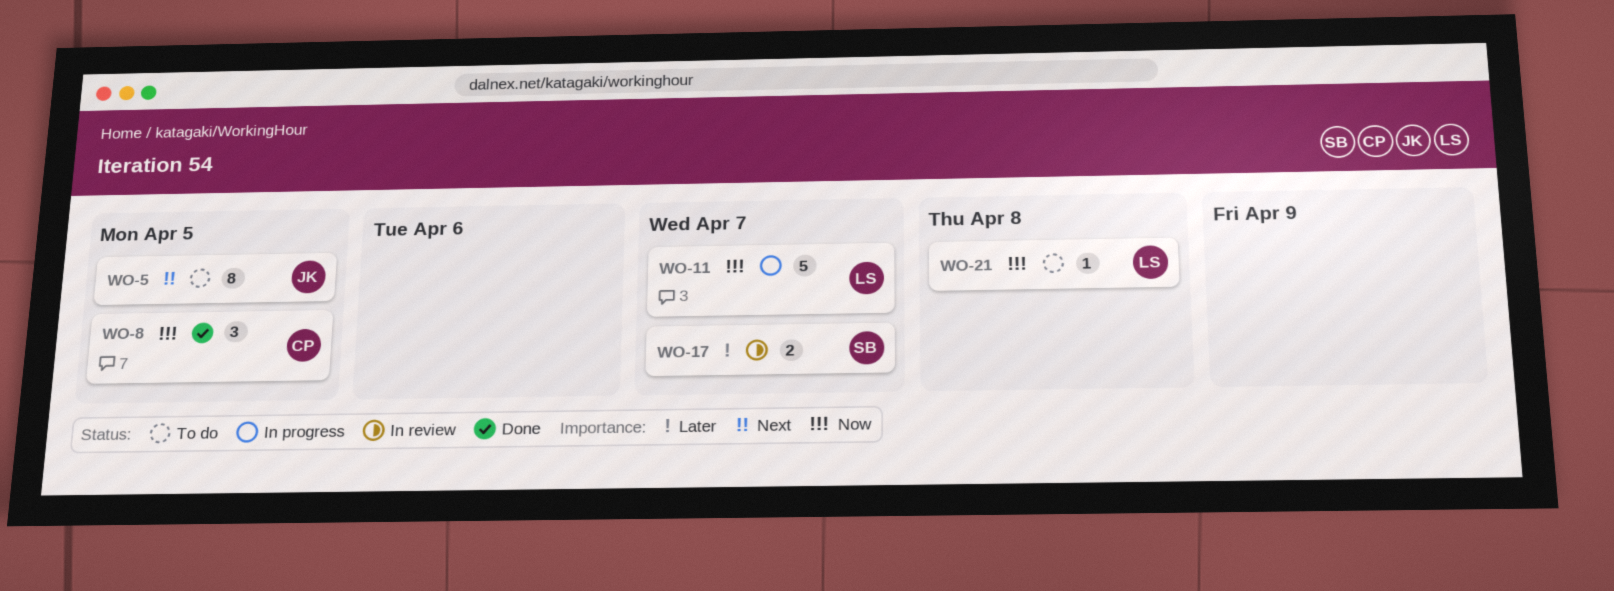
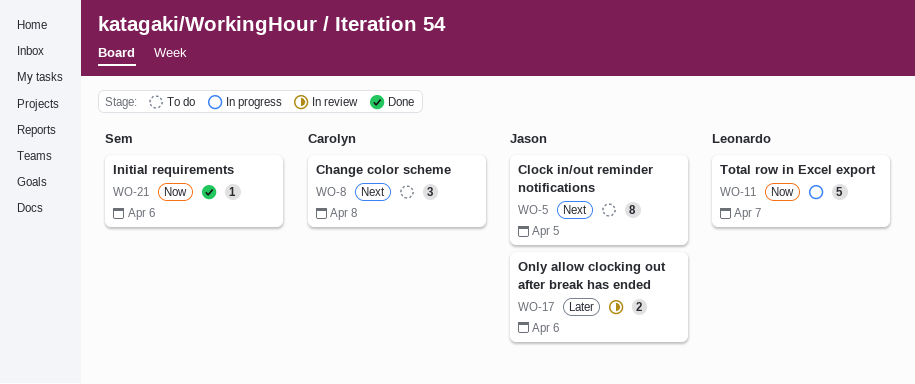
WO-8, status: Done -> To do
WO-8, priority: Now -> Next
WO-8, due: Apr 5 -> Apr 8
WO-17, owner: Sem -> Jason
WO-17, due: Apr 7 -> Apr 6
WO-21, status: To do -> Done
WO-21, owner: Leonardo -> Sem
WO-21, due: Apr 8 -> Apr 6

